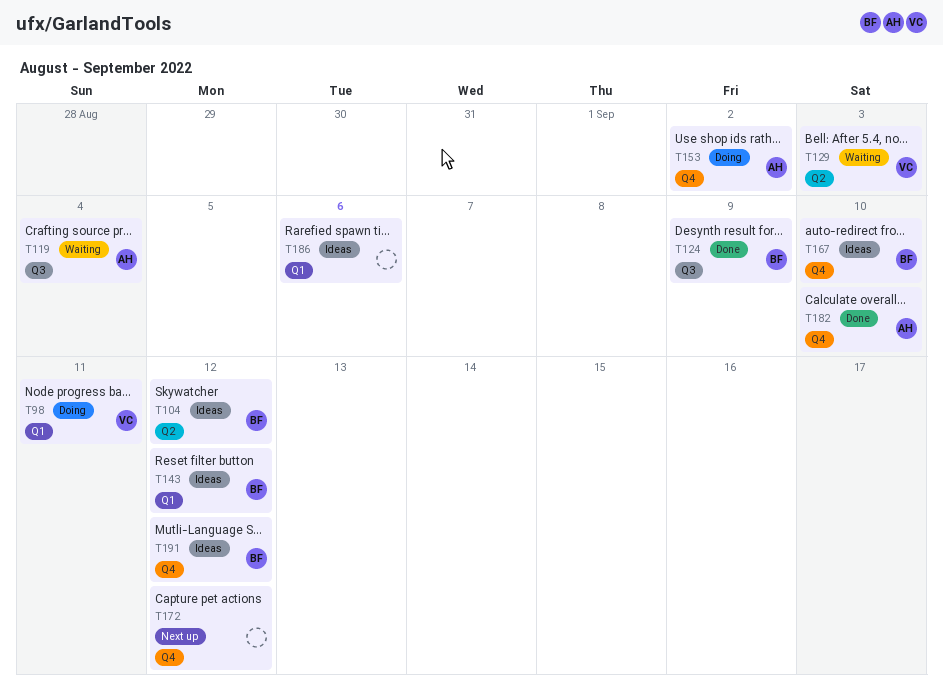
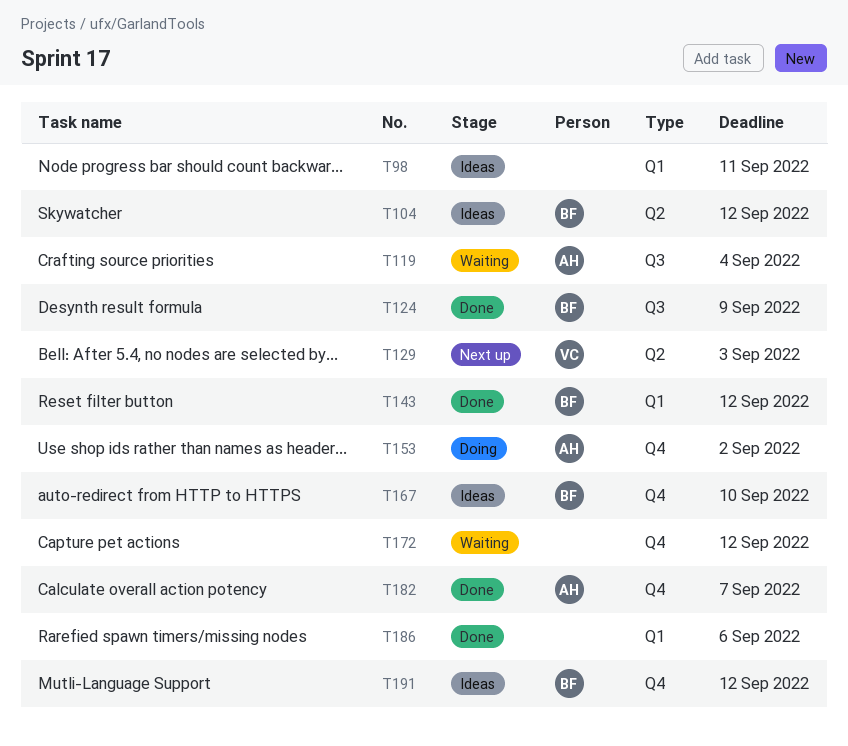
T98, status: Doing -> Ideas
T98, owner: VC -> none
T129, status: Waiting -> Next up
T143, status: Ideas -> Done
T172, status: Next up -> Waiting
T182, due: Sep 10 -> Sep 7
T186, status: Ideas -> Done

